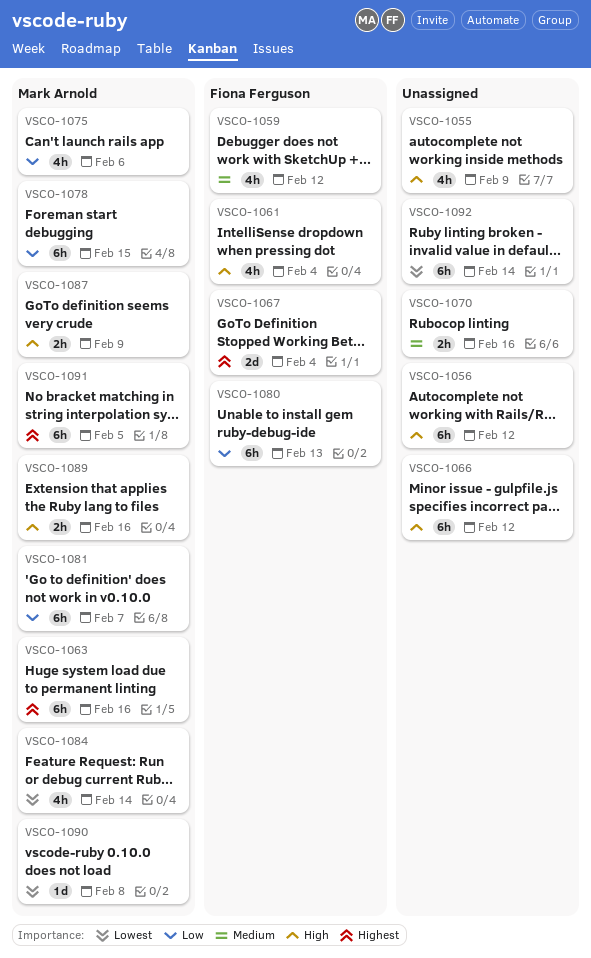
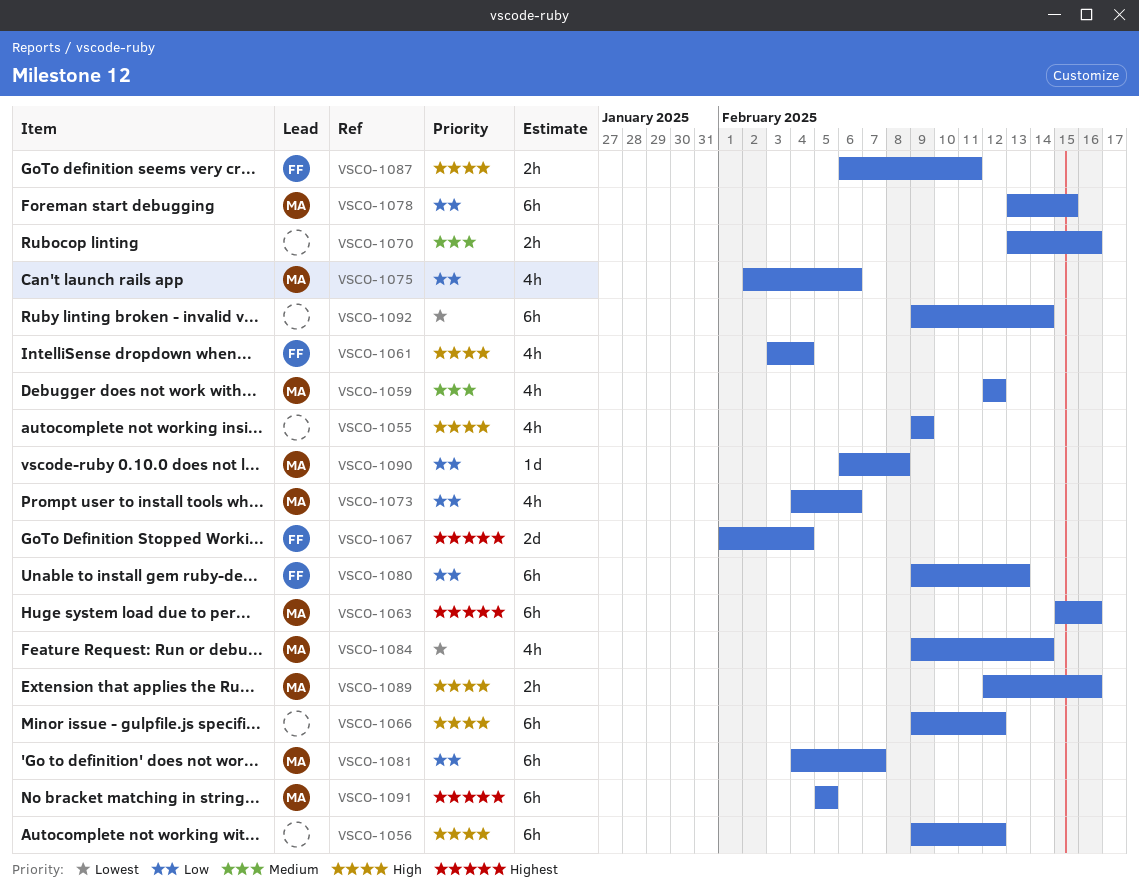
VSCO-1059, owner: Fiona Ferguson -> Mark Arnold
VSCO-1073: none -> present
VSCO-1087, owner: Mark Arnold -> Fiona Ferguson
VSCO-1087, due: Feb 9 -> Feb 11
VSCO-1090, priority: Lowest -> Low

